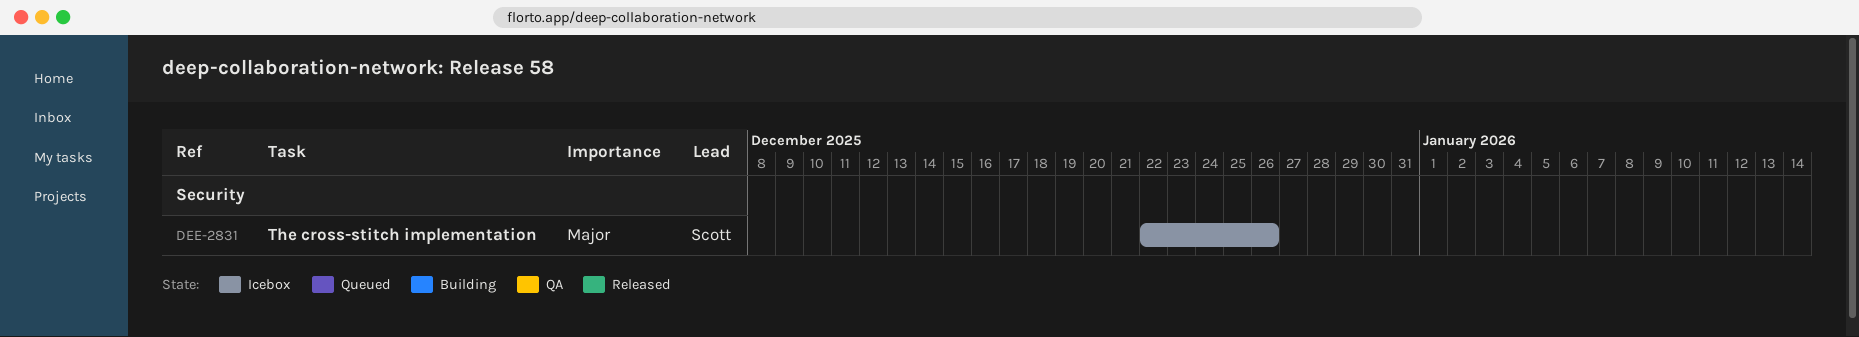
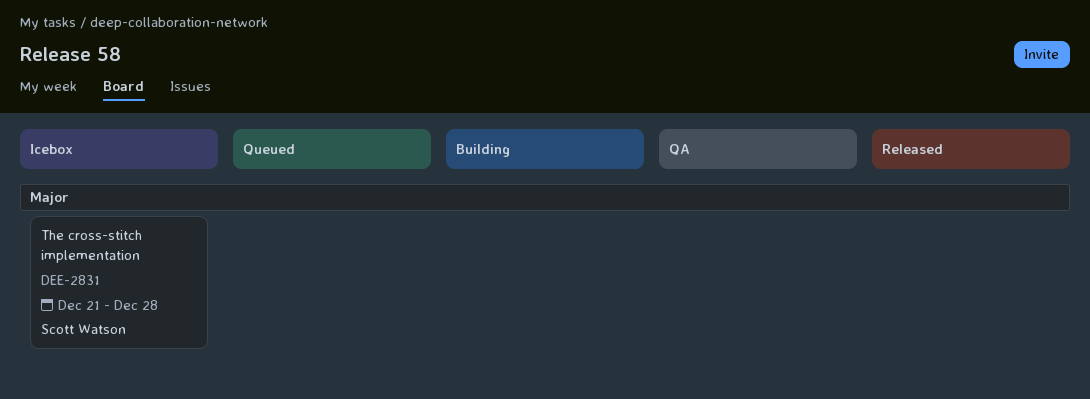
DEE-2831, start: Dec 22 -> Dec 21
DEE-2831, due: Dec 26 -> Dec 28

